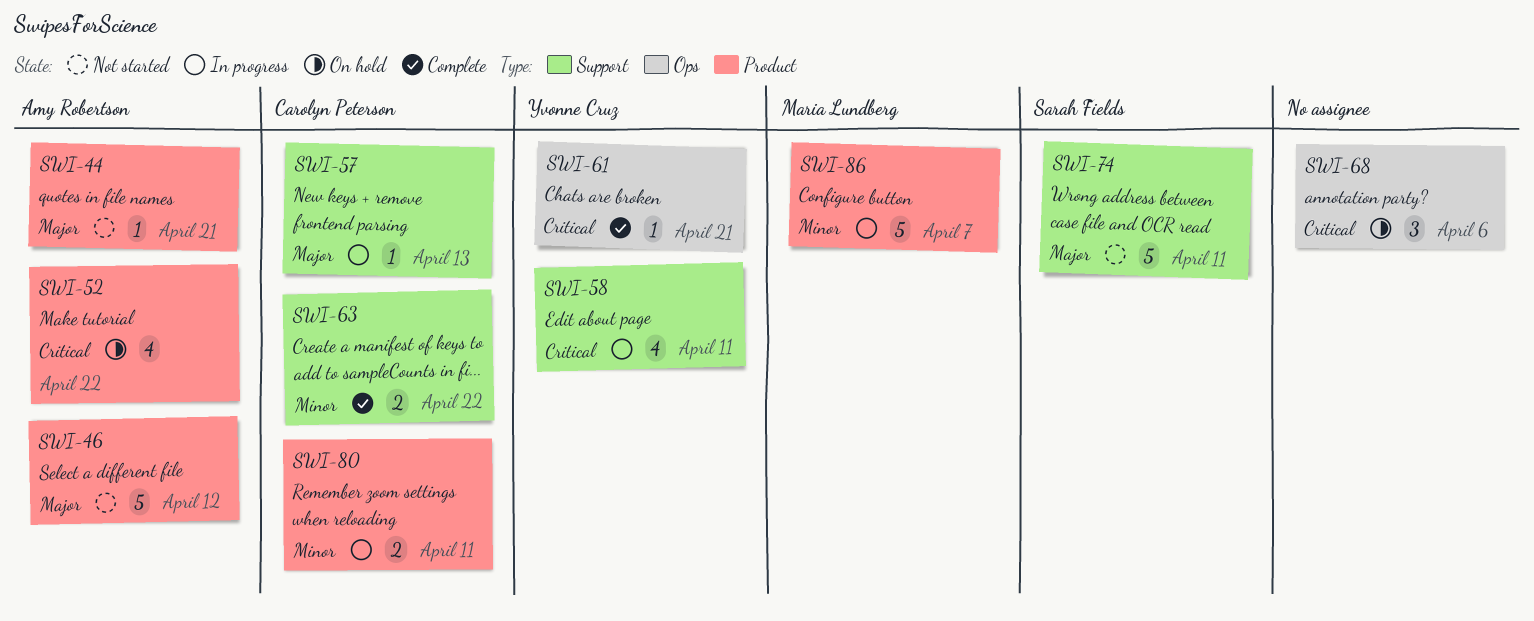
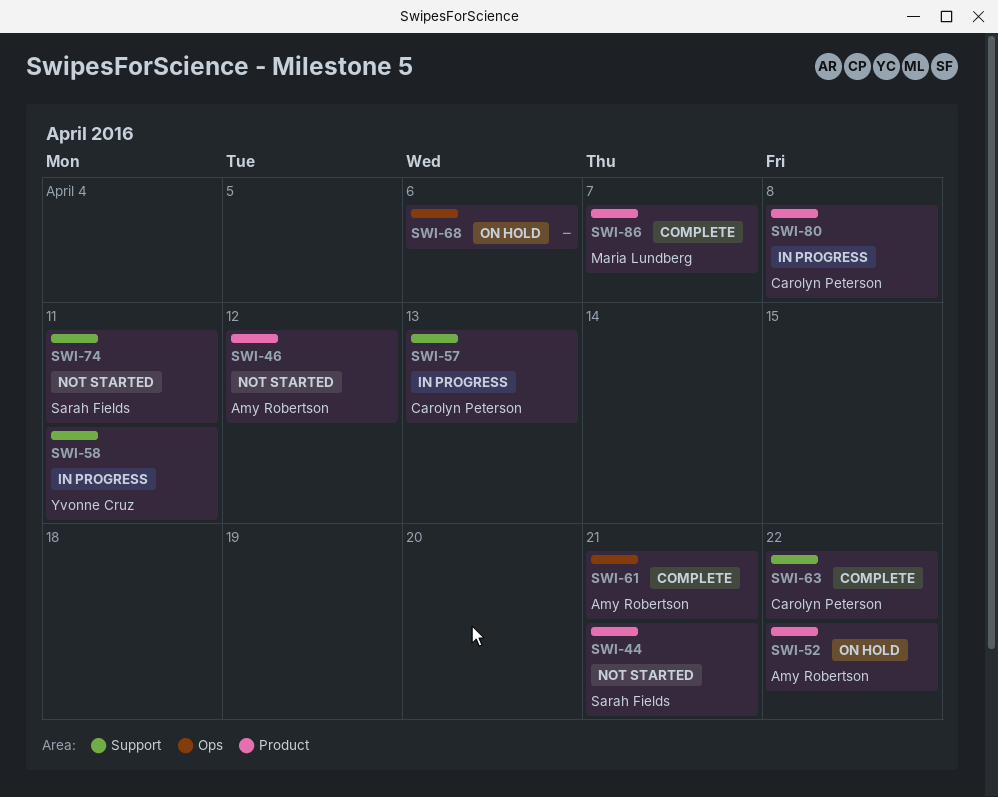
SWI-44, owner: Amy Robertson -> Sarah Fields
SWI-61, owner: Yvonne Cruz -> Amy Robertson
SWI-80, due: Apr 11 -> Apr 8
SWI-86, status: In progress -> Complete

